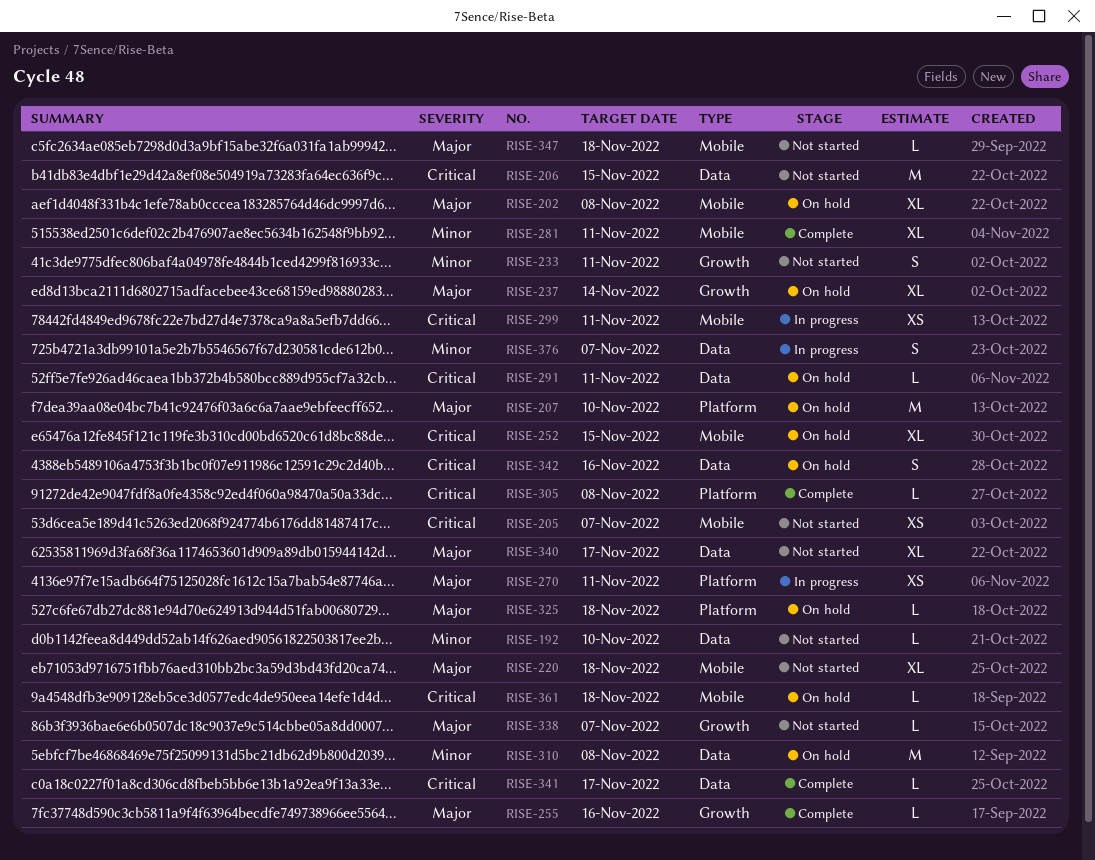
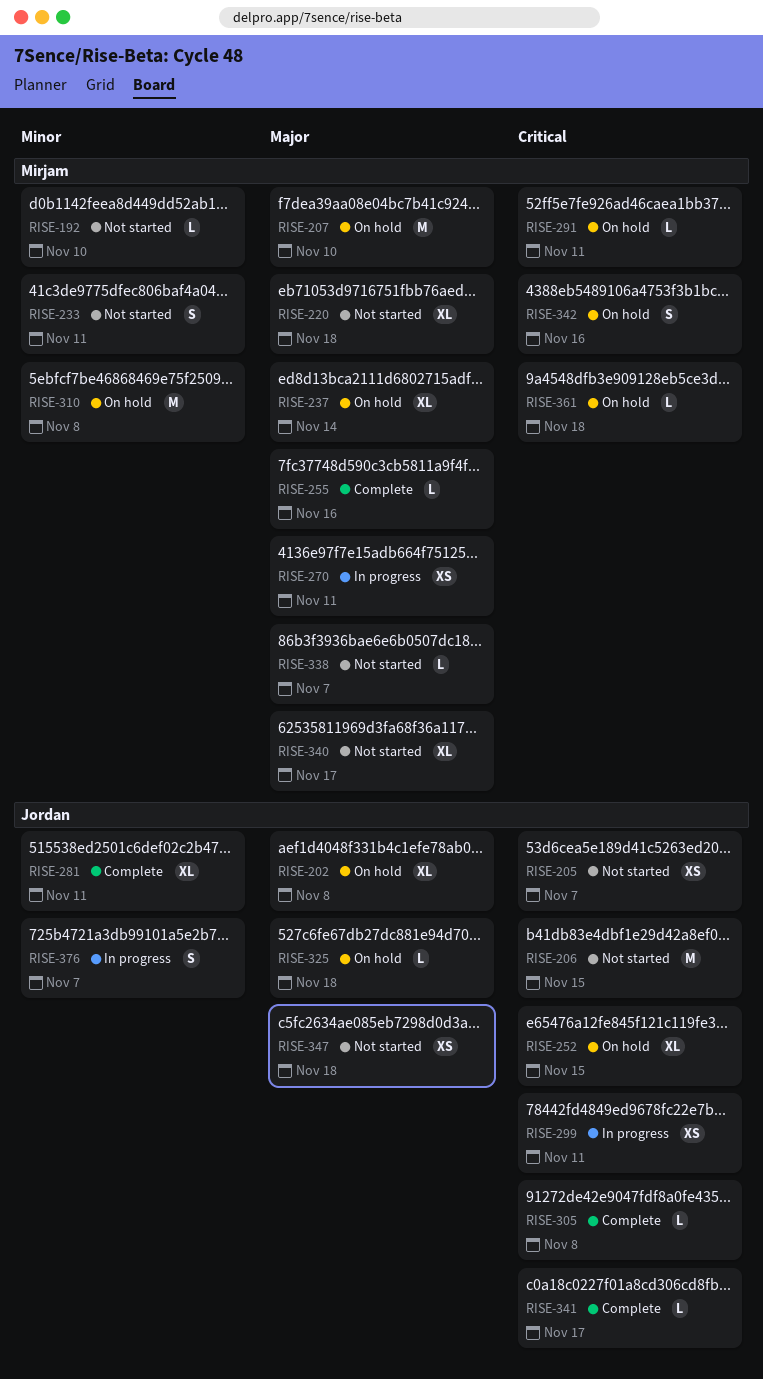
RISE-347, estimate: L -> XS

